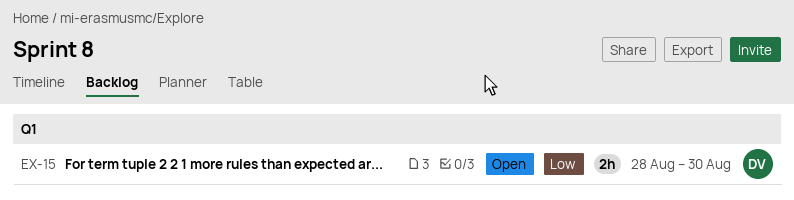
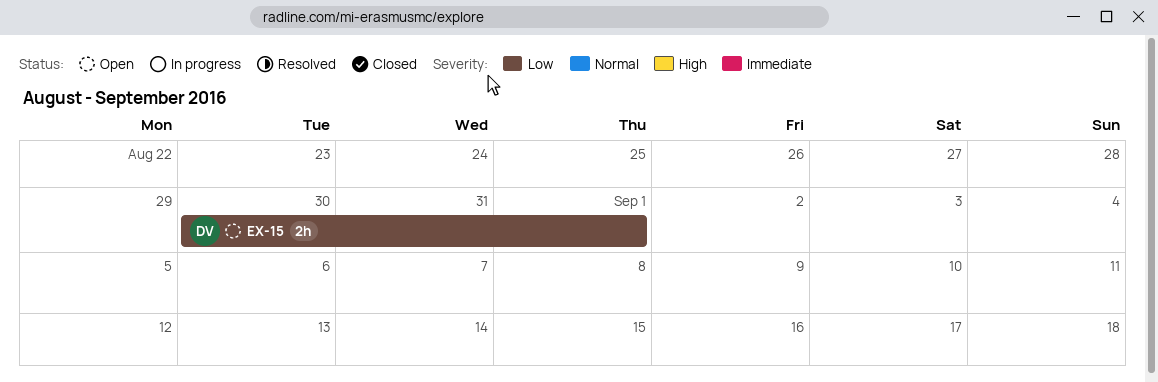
EX-15, start: Aug 28 -> Aug 30
EX-15, due: Aug 30 -> Sep 1

